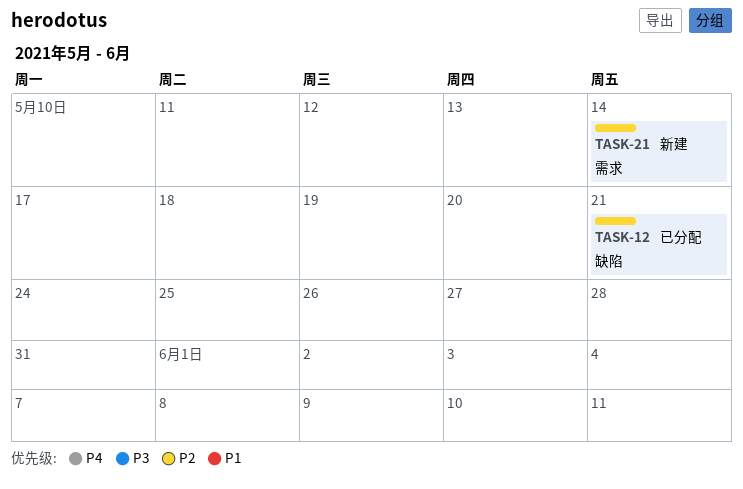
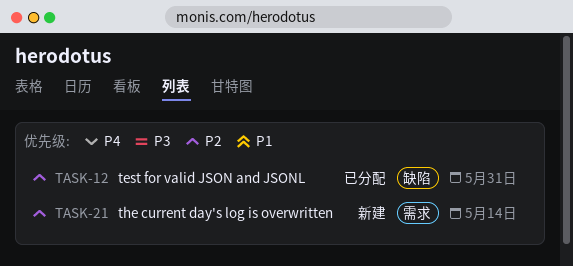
TASK-12, due: May 21 -> May 31

